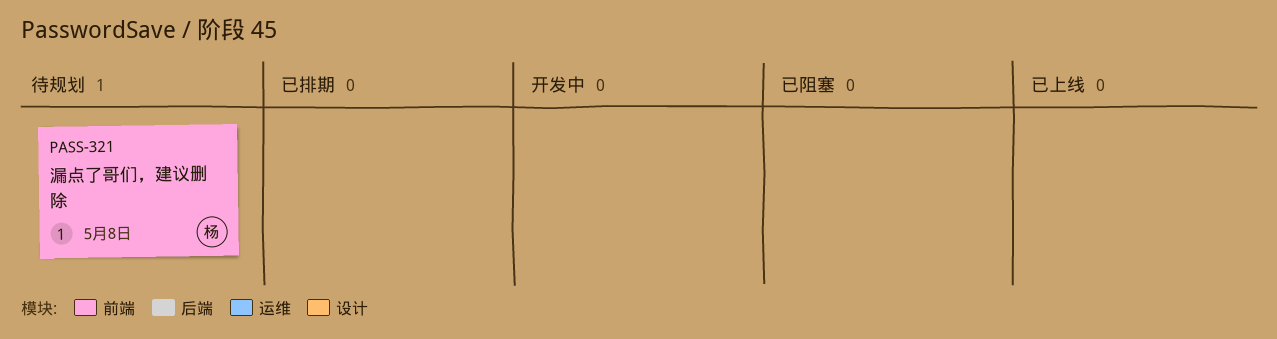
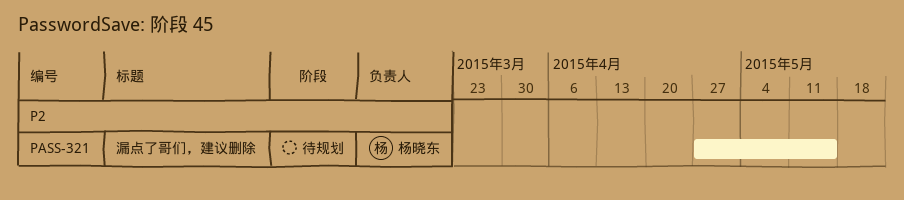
PASS-321, due: May 8 -> May 15

